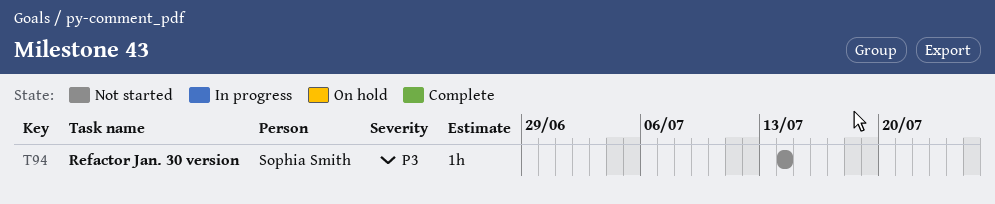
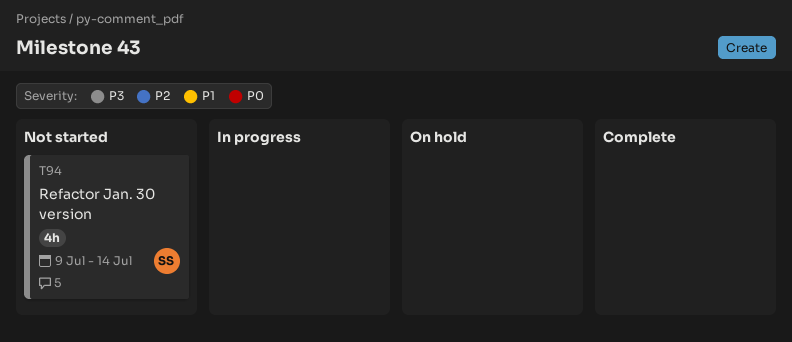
T94, estimate: 1h -> 4h
T94, start: Jul 14 -> Jul 9

